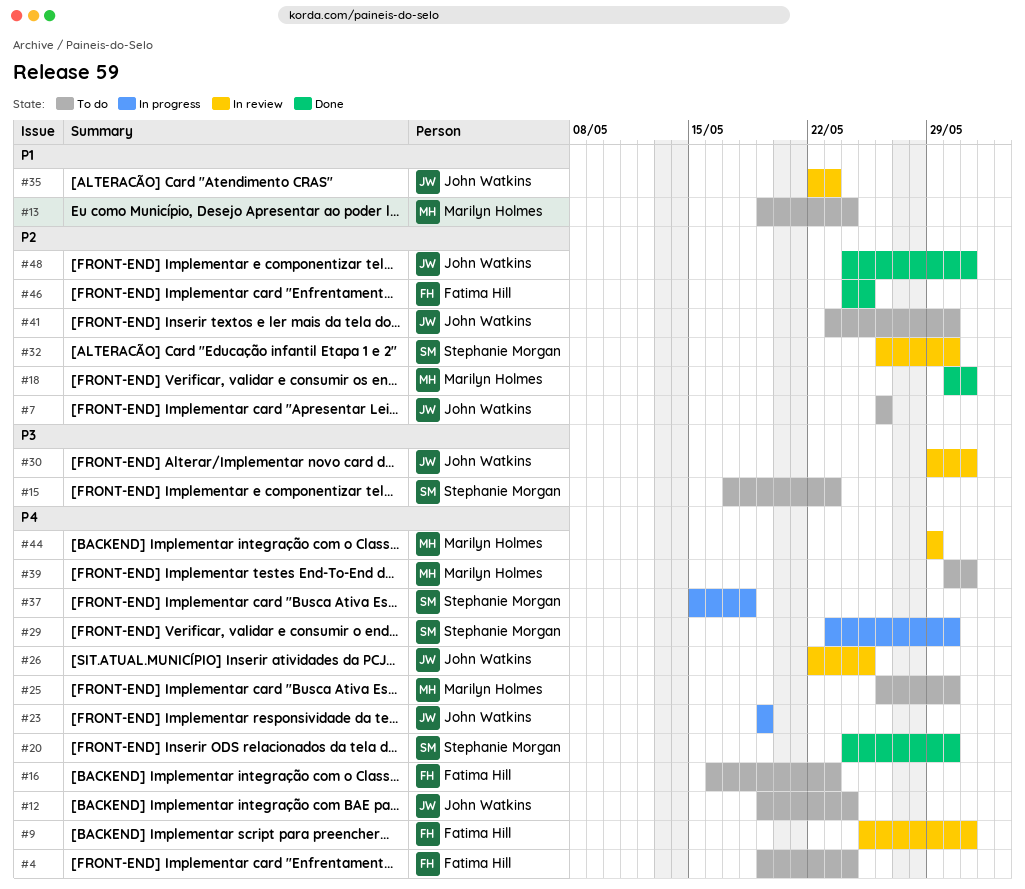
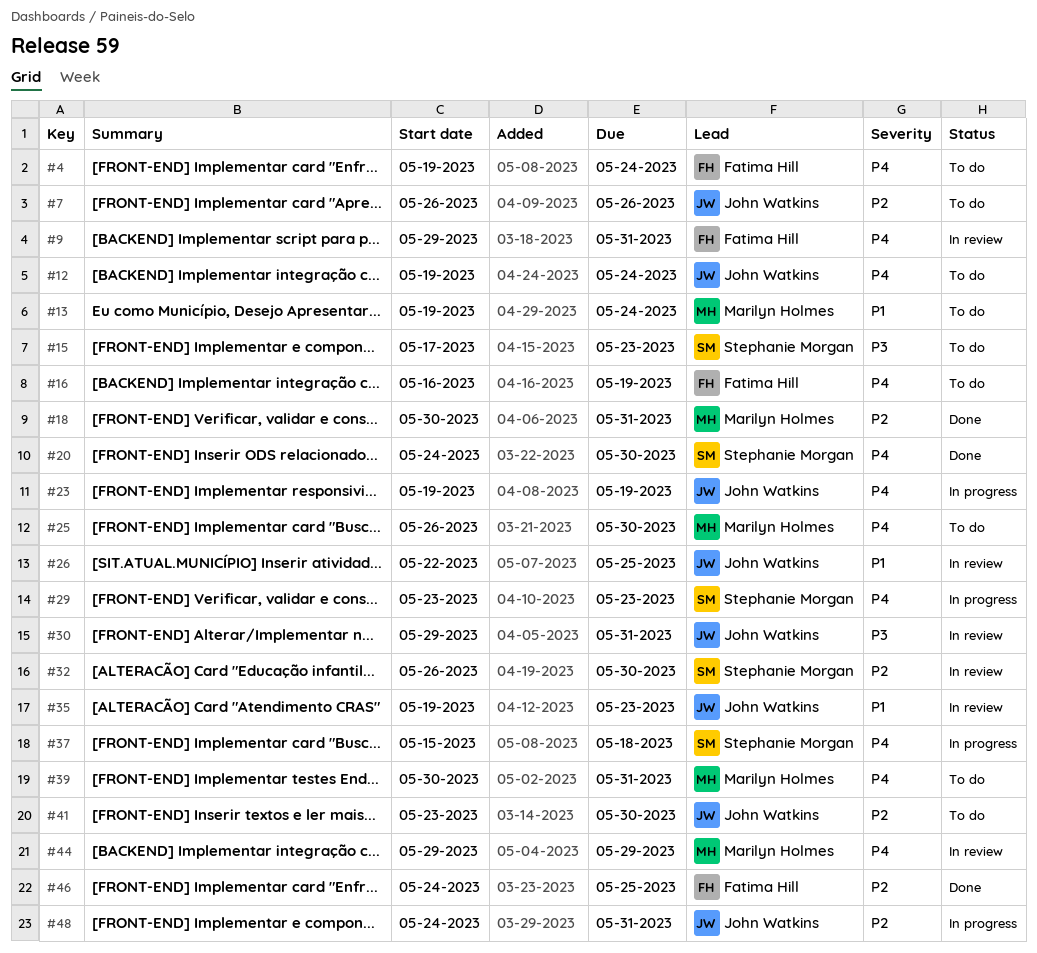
#9, start: May 25 -> May 29
#16, due: May 23 -> May 19
#26, priority: P4 -> P1
#29, due: May 30 -> May 23
#35, start: May 22 -> May 19
#48, status: Done -> In progress

